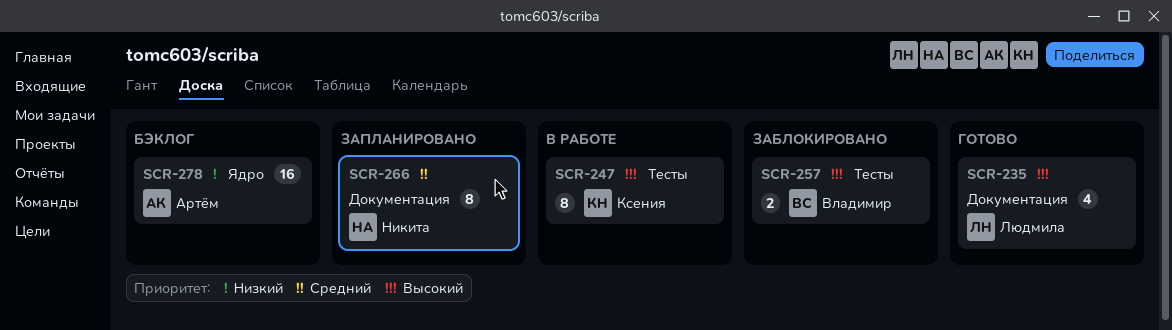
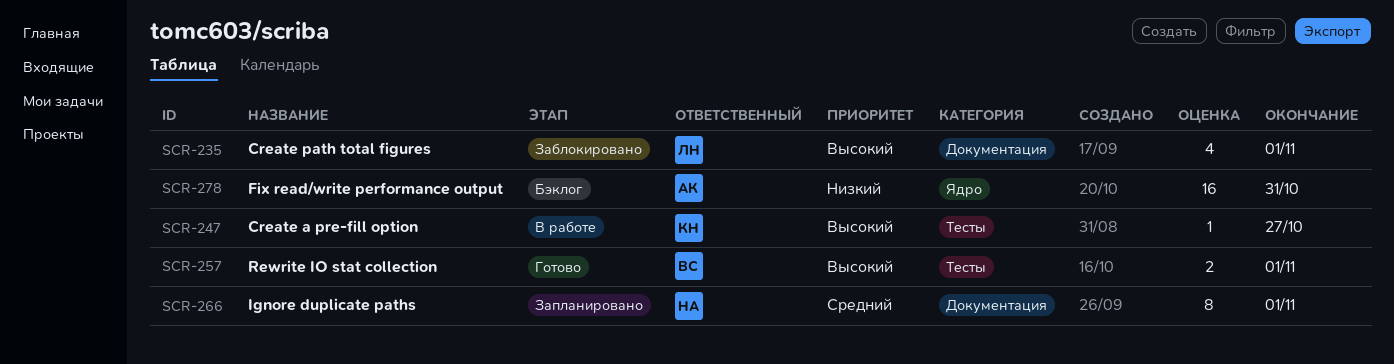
SCR-235, status: Готово -> Заблокировано
SCR-247, estimate: 8 -> 1
SCR-257, status: Заблокировано -> Готово

